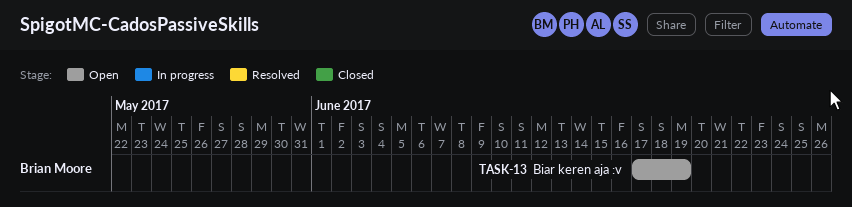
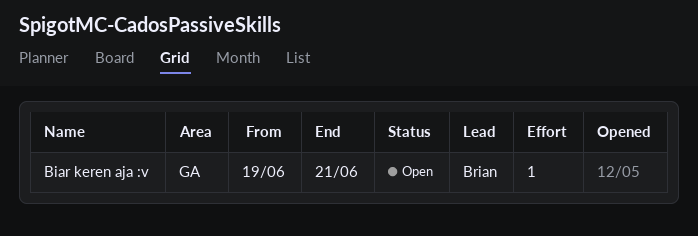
Biar keren aja :v, start: Jun 17 -> Jun 19
Biar keren aja :v, due: Jun 19 -> Jun 21

